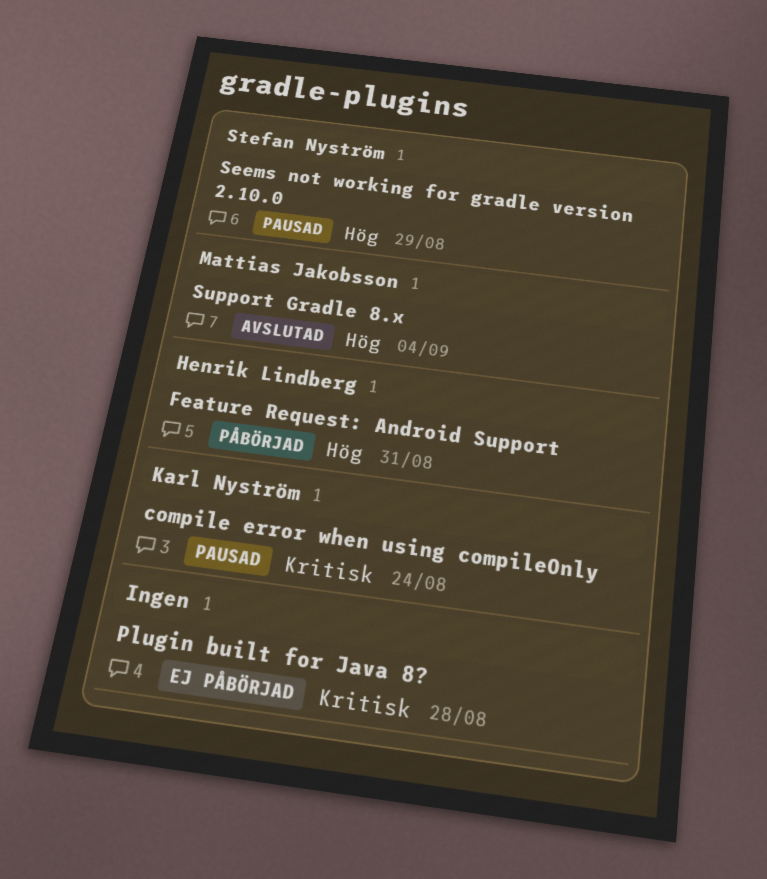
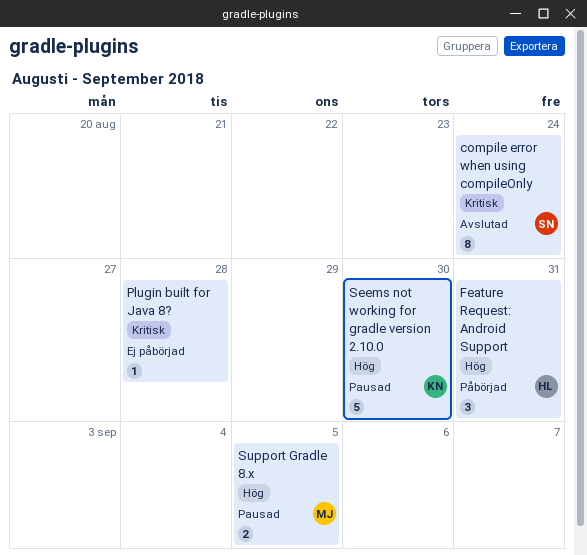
compile error when using compileOnly, status: Pausad -> Avslutad
compile error when using compileOnly, owner: Karl Nyström -> Stefan Nyström
Seems not working for gradle version 2.10.0, owner: Stefan Nyström -> Karl Nyström
Seems not working for gradle version 2.10.0, due: Aug 29 -> Aug 30
Support Gradle 8.x, status: Avslutad -> Pausad
Support Gradle 8.x, due: Sep 4 -> Sep 5

